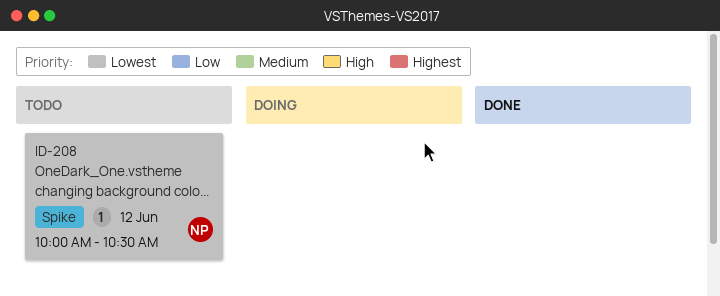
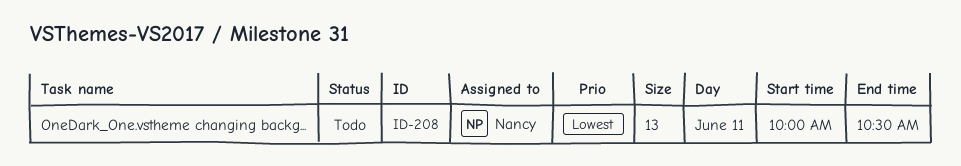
ID-208, estimate: 1 -> 13
ID-208, day: Jun 12 -> Jun 11

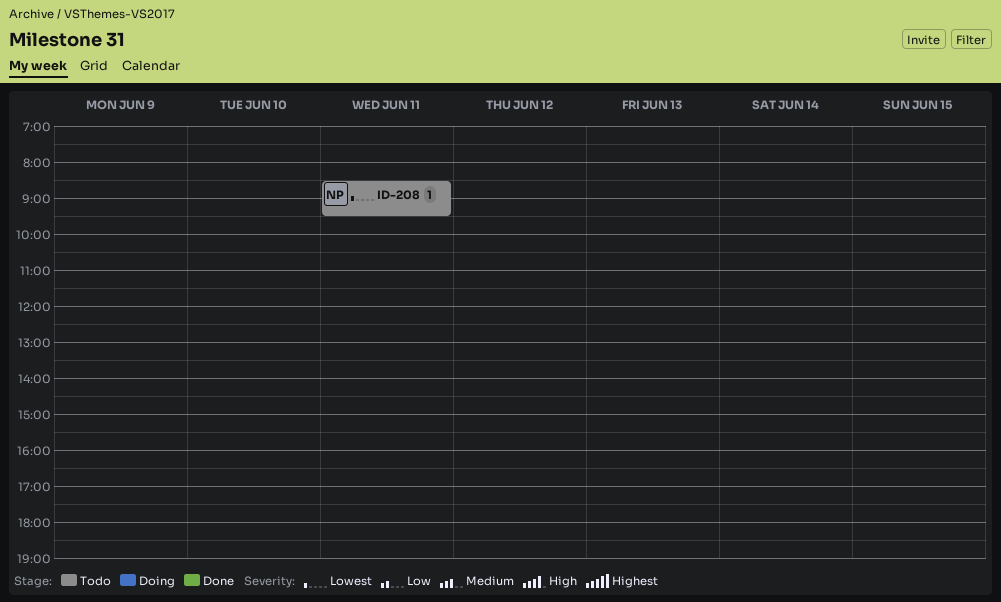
ID-208, estimate: 13 -> 1
ID-208, begins: 10:00 -> 08:30
ID-208, ends: 10:30 -> 09:30

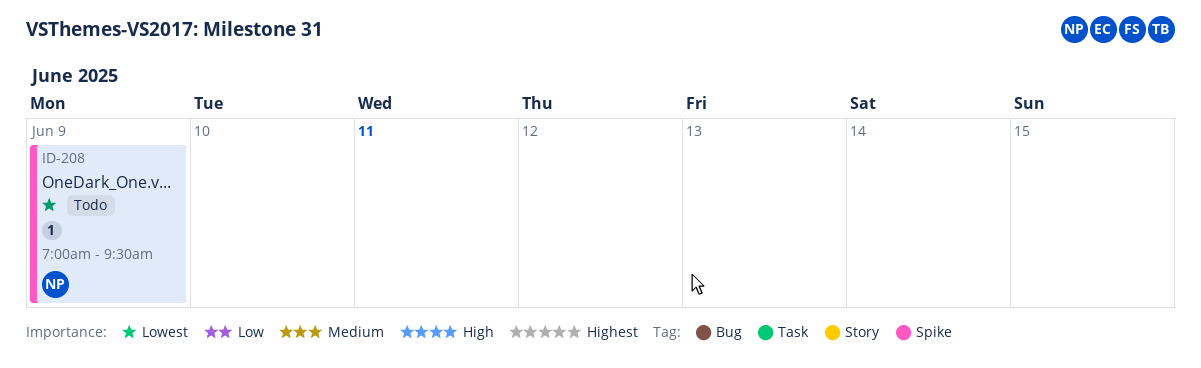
ID-208, day: Jun 11 -> Jun 9
ID-208, begins: 08:30 -> 07:00

